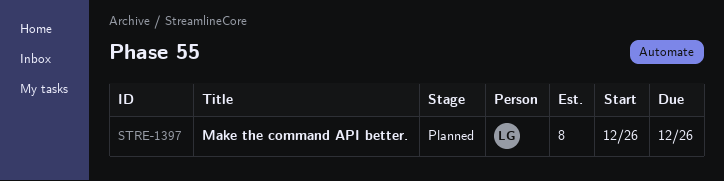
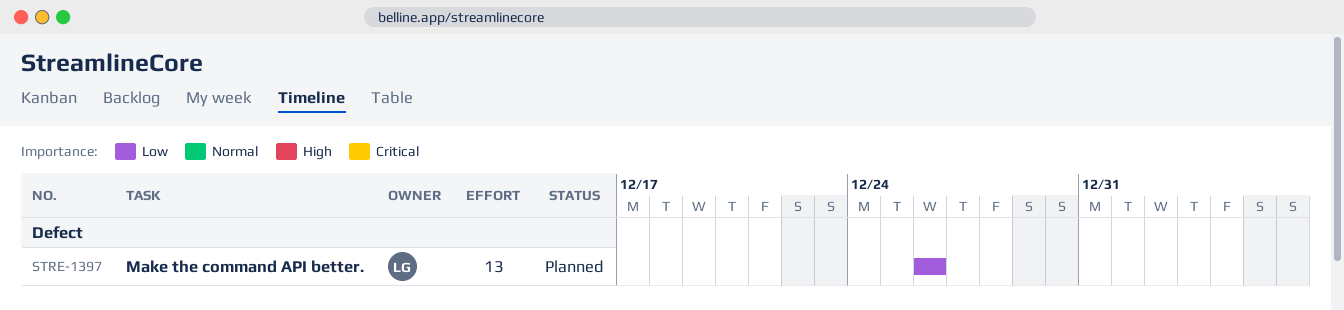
STRE-1397, estimate: 8 -> 13

